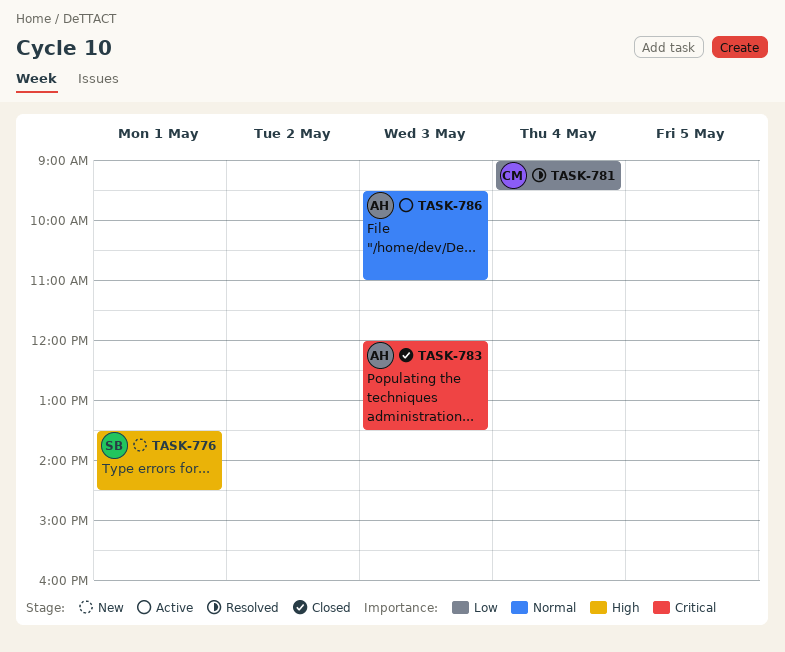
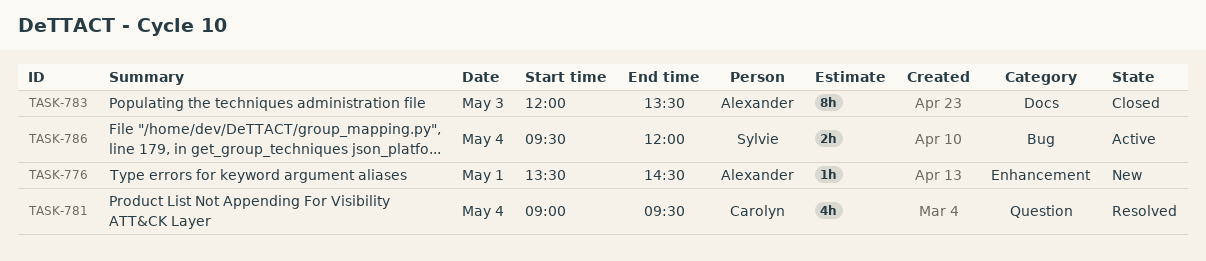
TASK-776, owner: Sylvie -> Alexander
TASK-786, owner: Alexander -> Sylvie
TASK-786, day: May 3 -> May 4
TASK-786, ends: 11:00 -> 12:00

